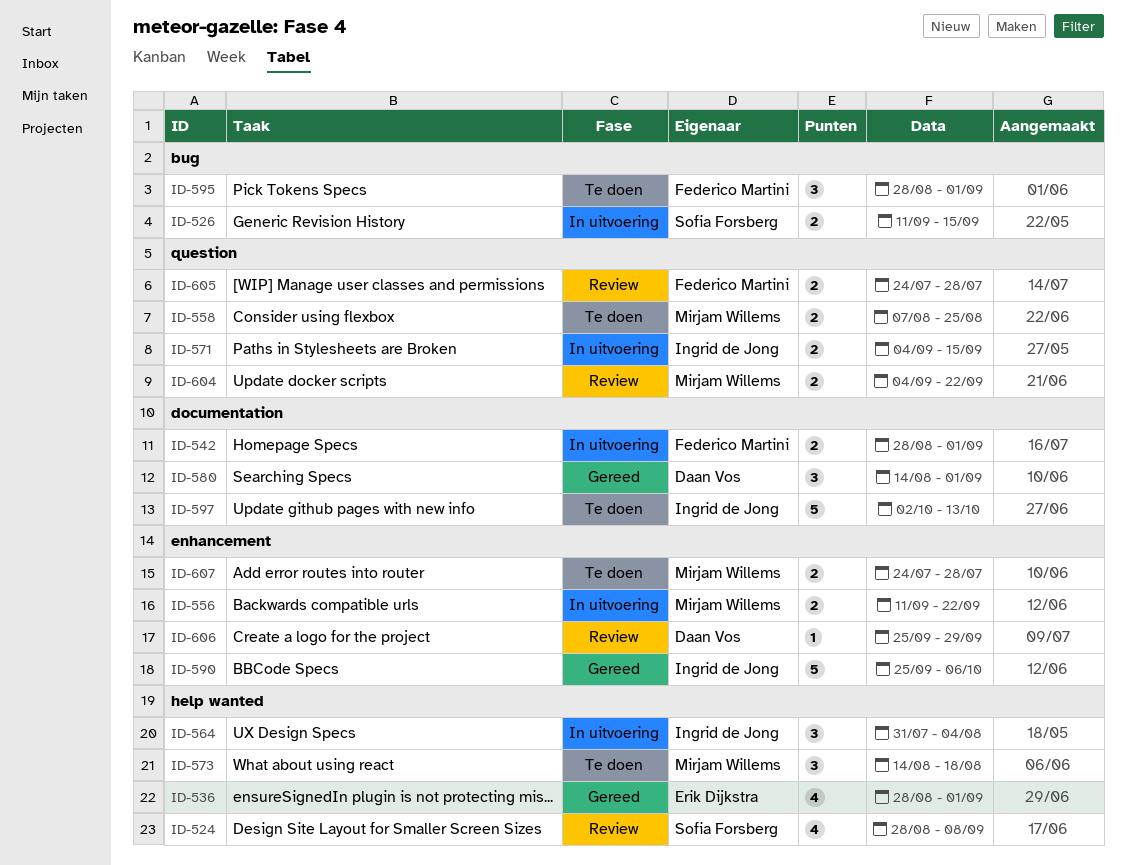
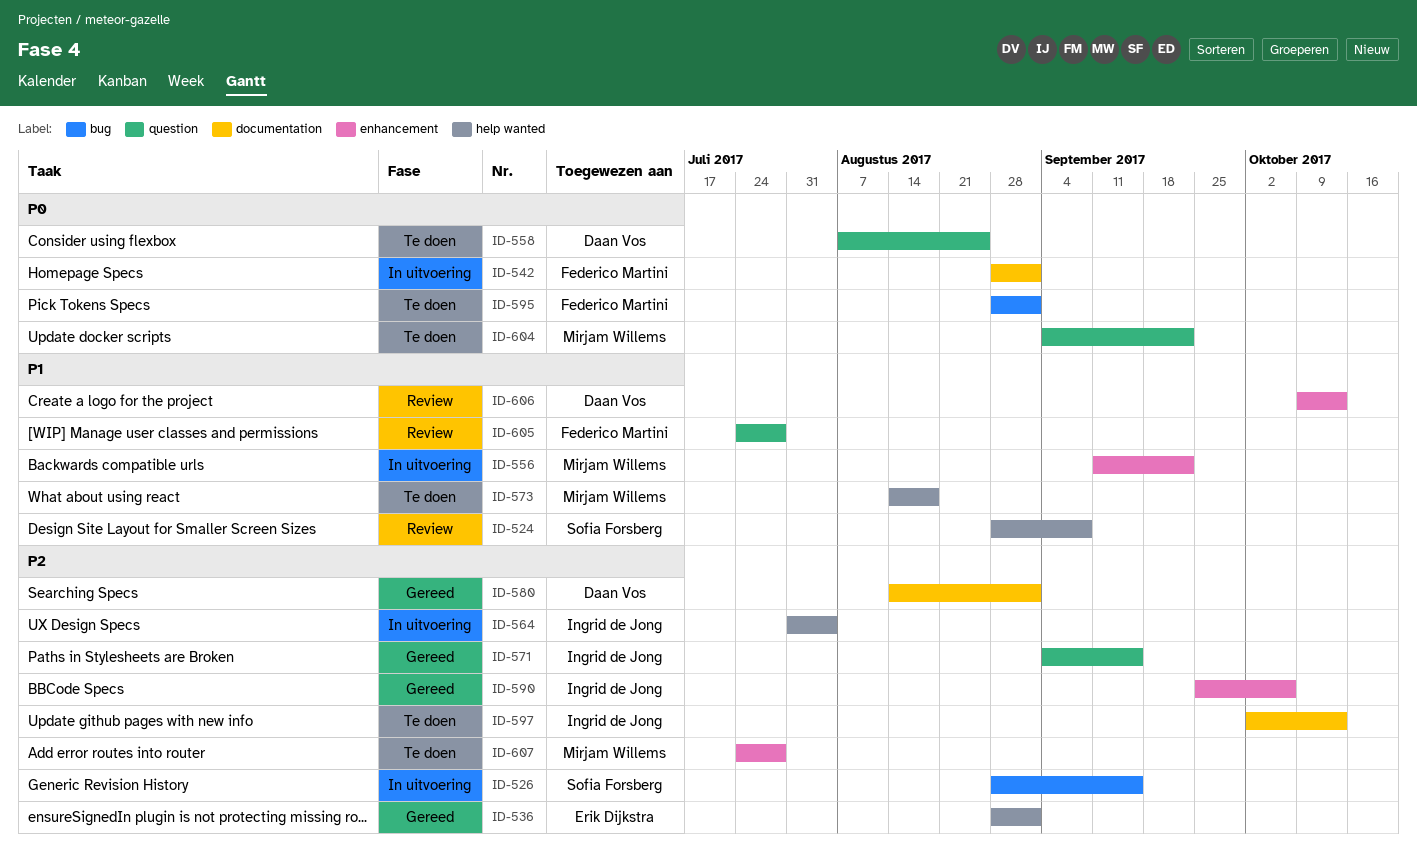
ID-526, start: Sep 11 -> Aug 28
ID-558, owner: Mirjam Willems -> Daan Vos
ID-571, status: In uitvoering -> Gereed
ID-604, status: Review -> Te doen
ID-606, start: Sep 25 -> Oct 9
ID-606, due: Sep 29 -> Oct 13

